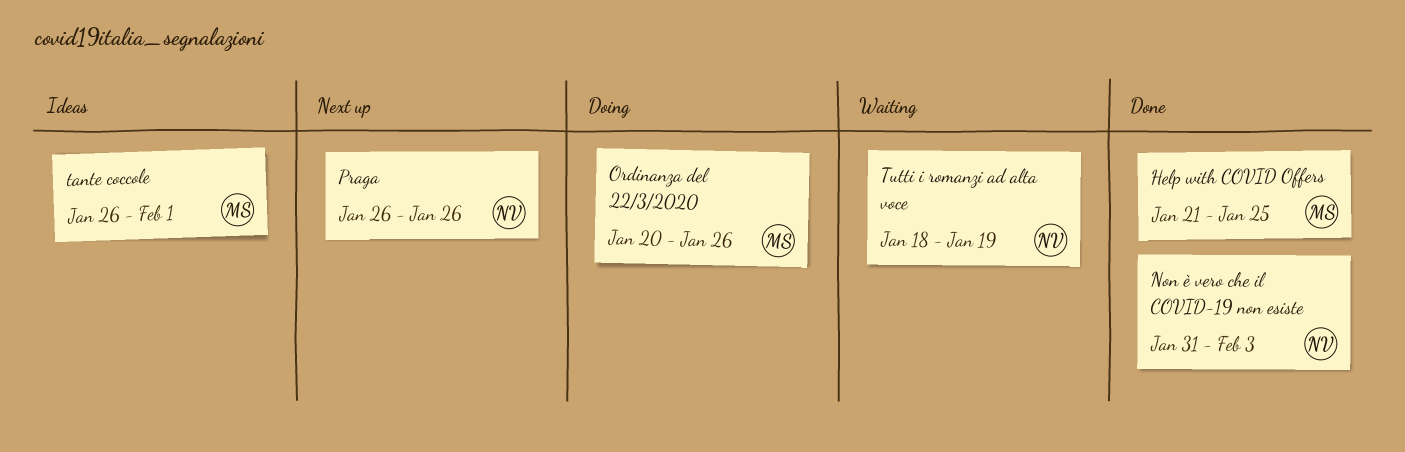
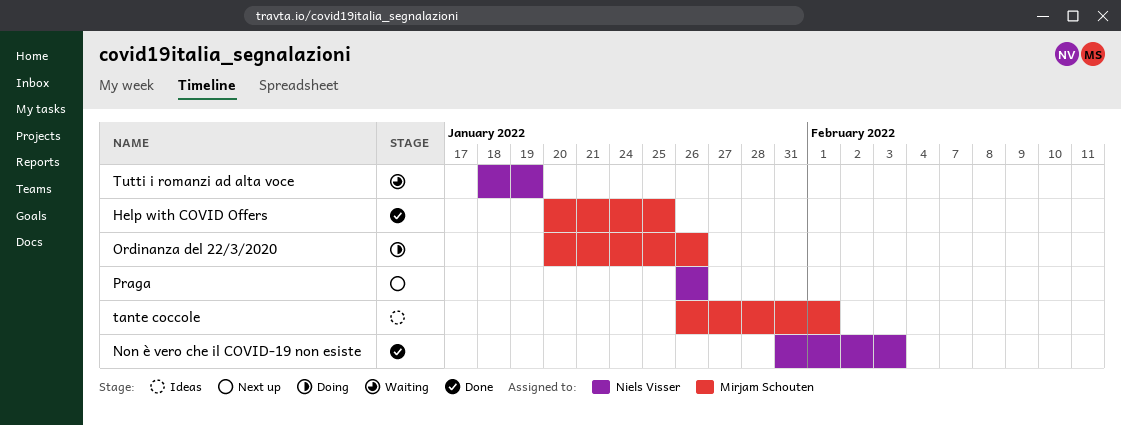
Help with COVID Offers, start: Jan 21 -> Jan 20

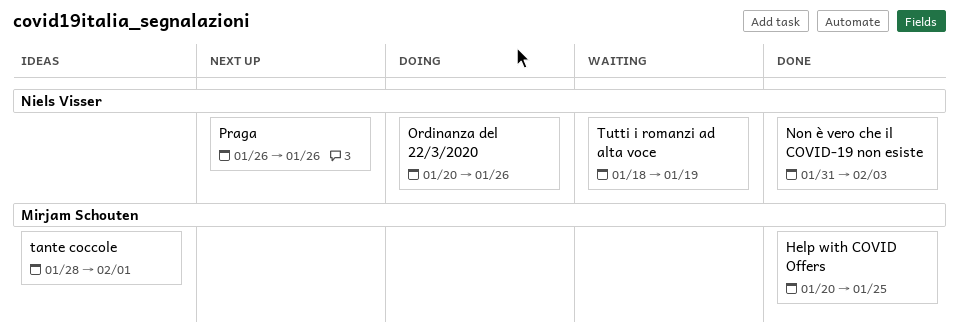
Ordinanza del 22/3/2020, owner: Mirjam Schouten -> Niels Visser
tante coccole, start: Jan 26 -> Jan 28

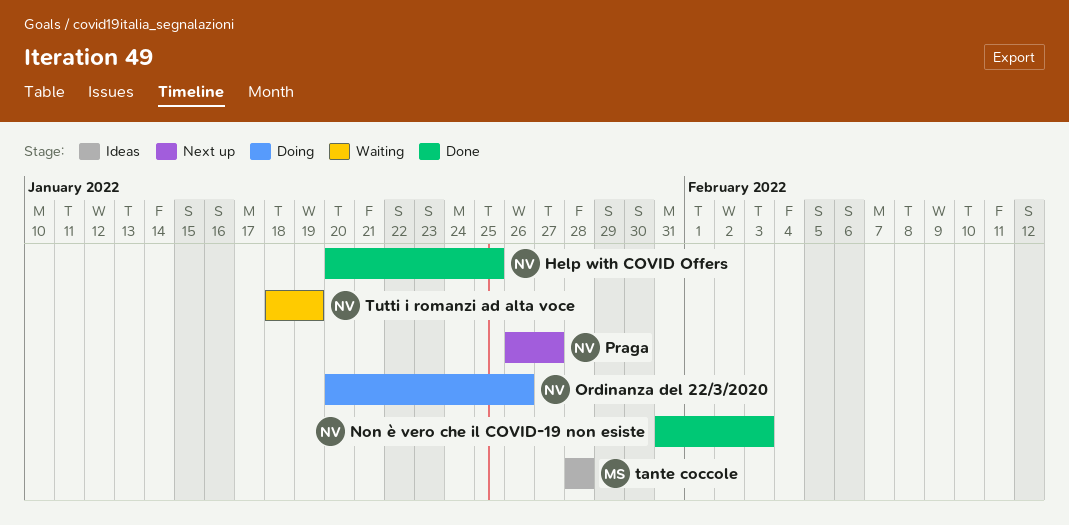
Help with COVID Offers, owner: Mirjam Schouten -> Niels Visser
Praga, due: Jan 26 -> Jan 27
tante coccole, due: Feb 1 -> Jan 28

